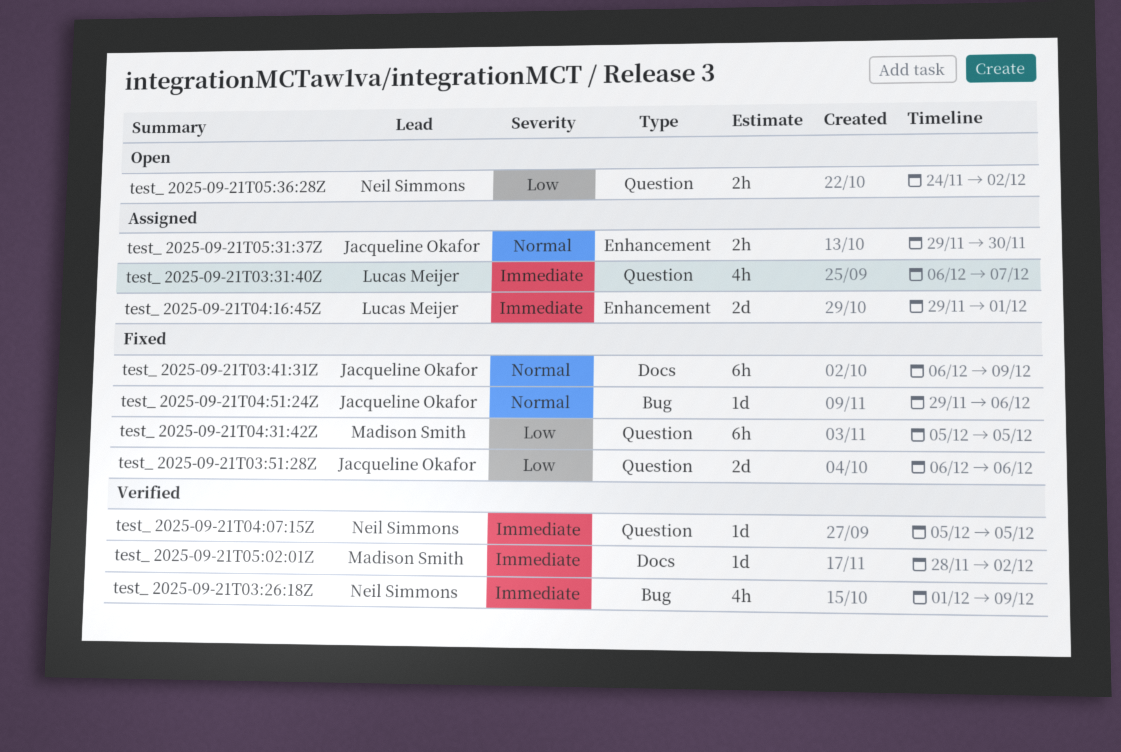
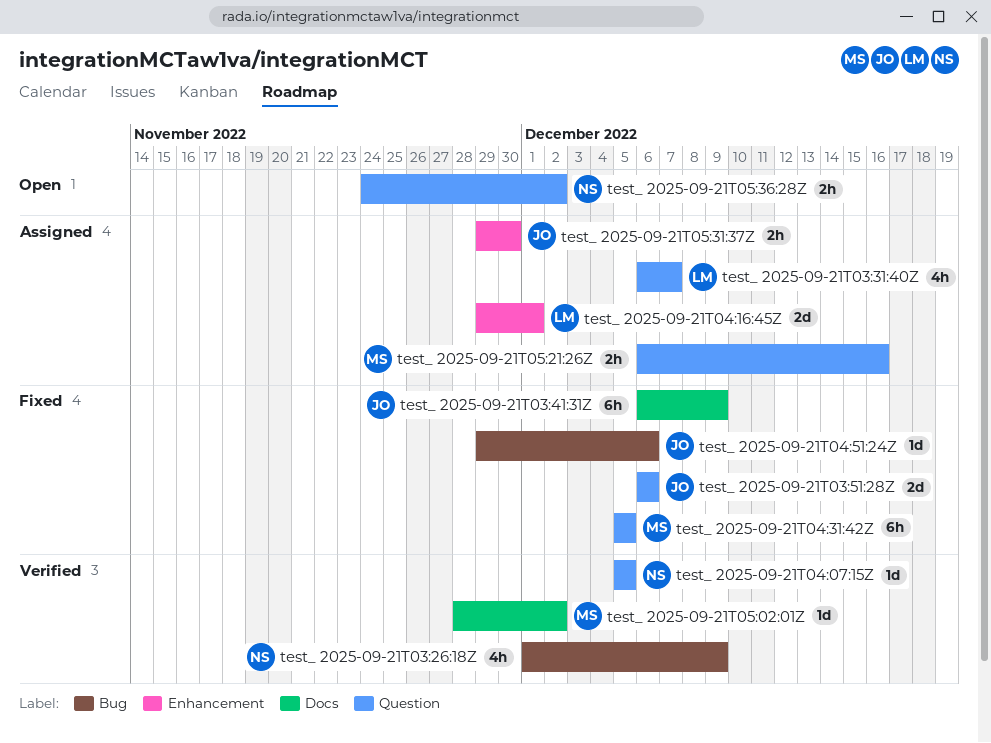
test_ 2025-09-21T05:21:26Z: none -> present

